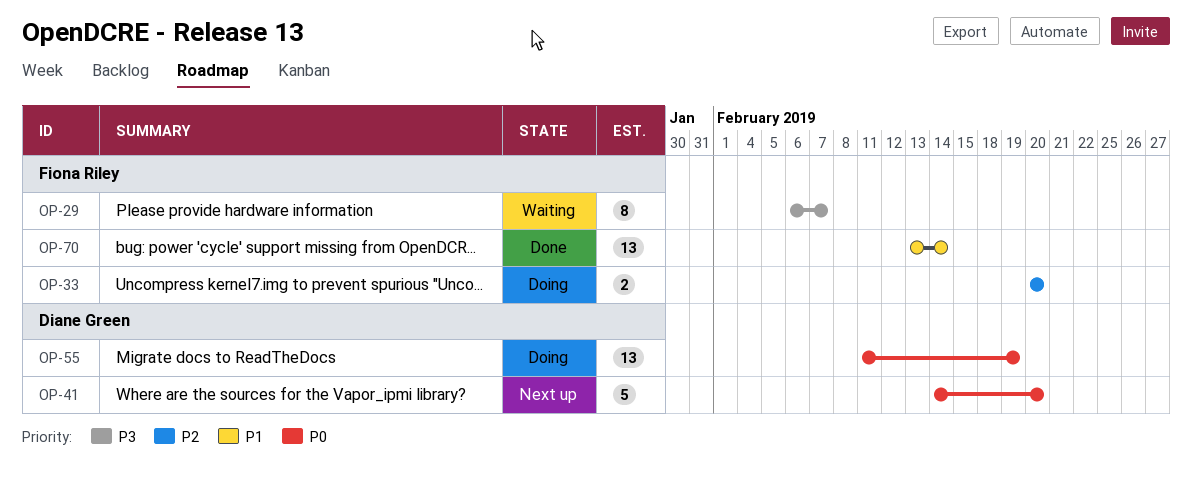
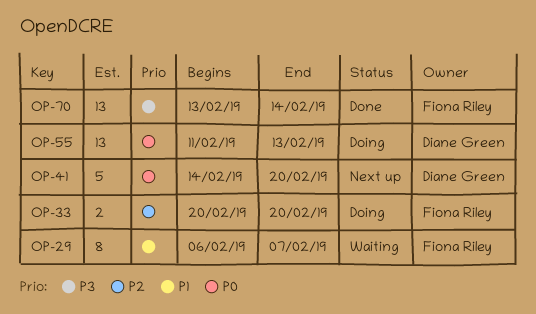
OP-29, priority: P3 -> P1
OP-55, due: Feb 19 -> Feb 13
OP-70, priority: P1 -> P3

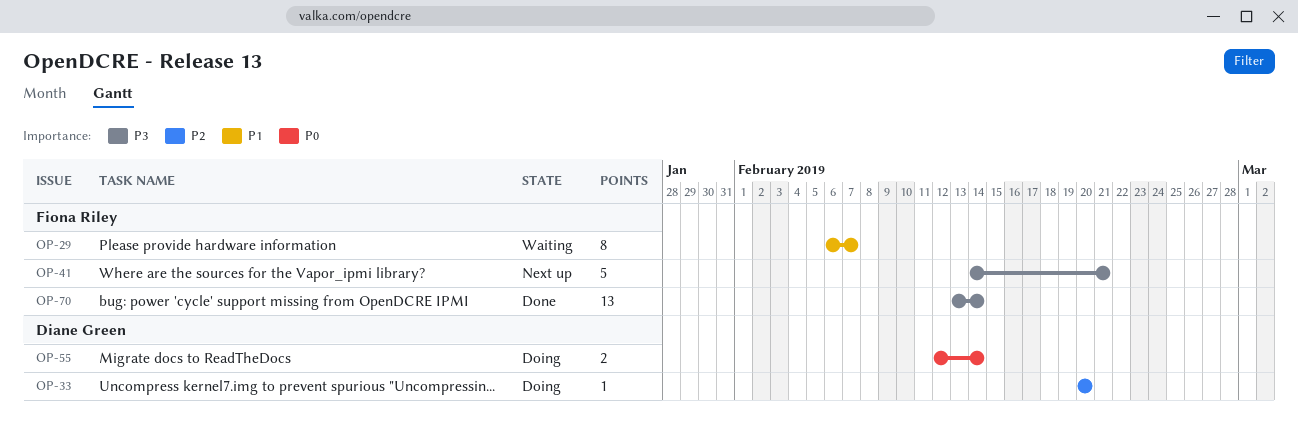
OP-33, owner: Fiona Riley -> Diane Green
OP-33, estimate: 2 -> 1
OP-41, owner: Diane Green -> Fiona Riley
OP-41, priority: P0 -> P3
OP-41, due: Feb 20 -> Feb 21
OP-55, estimate: 13 -> 2
OP-55, start: Feb 11 -> Feb 12
OP-55, due: Feb 13 -> Feb 14

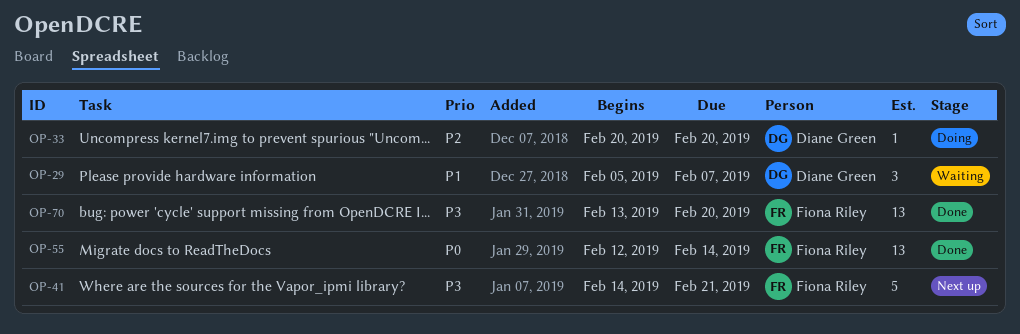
OP-29, owner: Fiona Riley -> Diane Green
OP-29, estimate: 8 -> 3
OP-29, start: Feb 6 -> Feb 5
OP-55, status: Doing -> Done
OP-55, owner: Diane Green -> Fiona Riley
OP-55, estimate: 2 -> 13
OP-70, due: Feb 14 -> Feb 20

